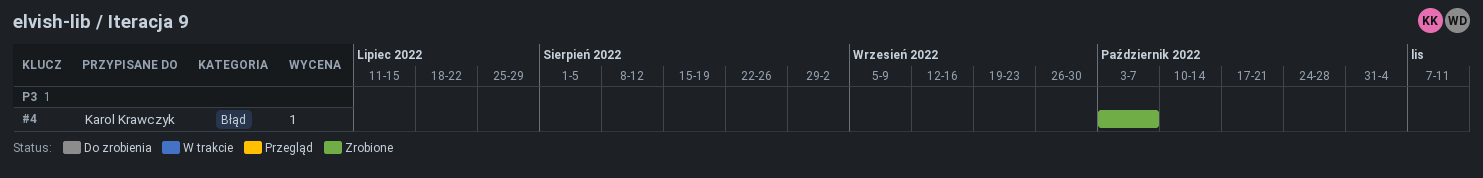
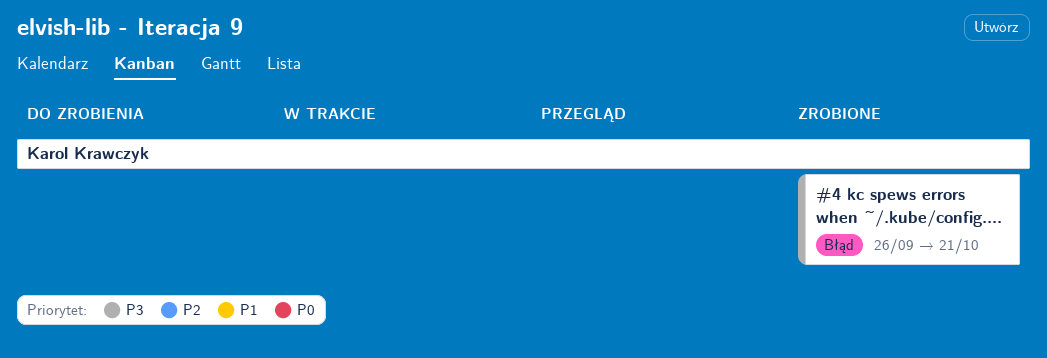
#4, start: Oct 3 -> Sep 26
#4, due: Oct 7 -> Oct 21

